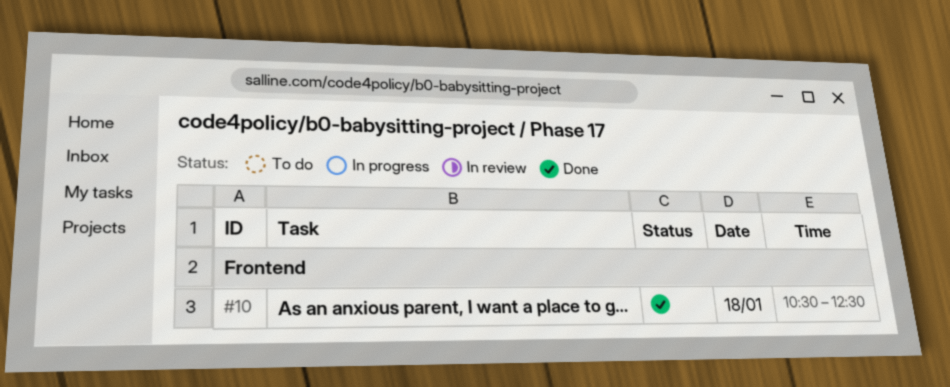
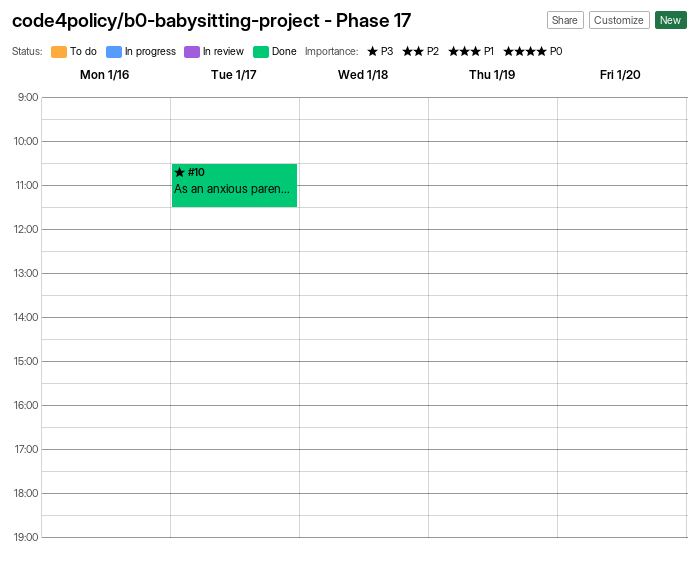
#10, day: Jan 18 -> Jan 17
#10, ends: 12:30 -> 11:30

